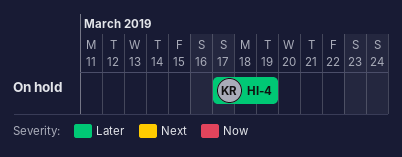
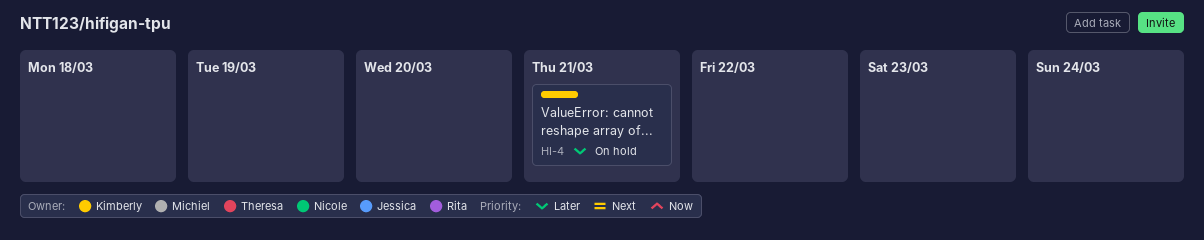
HI-4, due: Mar 19 -> Mar 21

